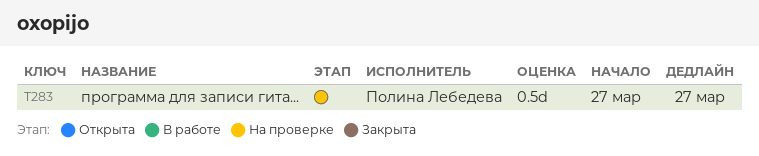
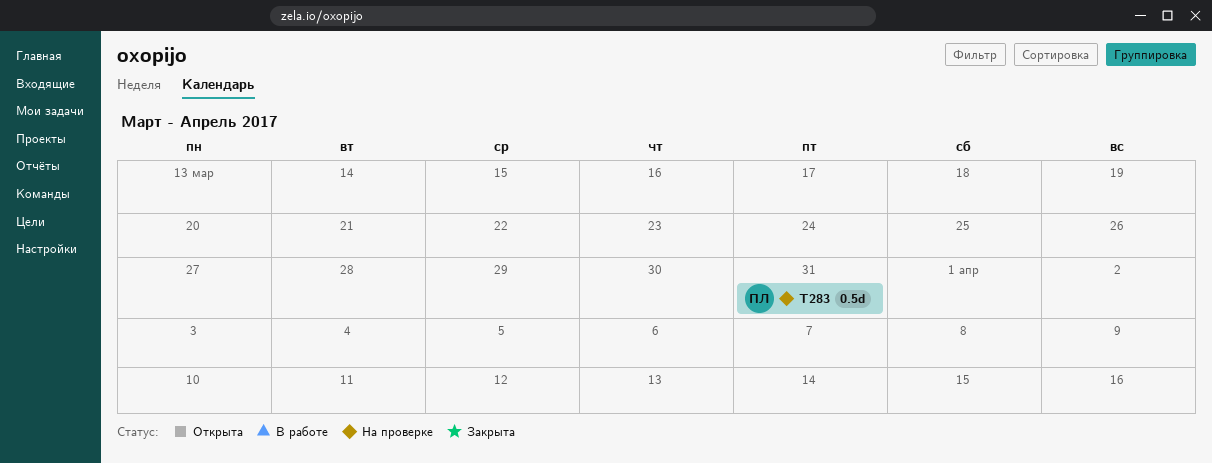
T283, start: Mar 27 -> Mar 31
T283, due: Mar 27 -> Mar 31

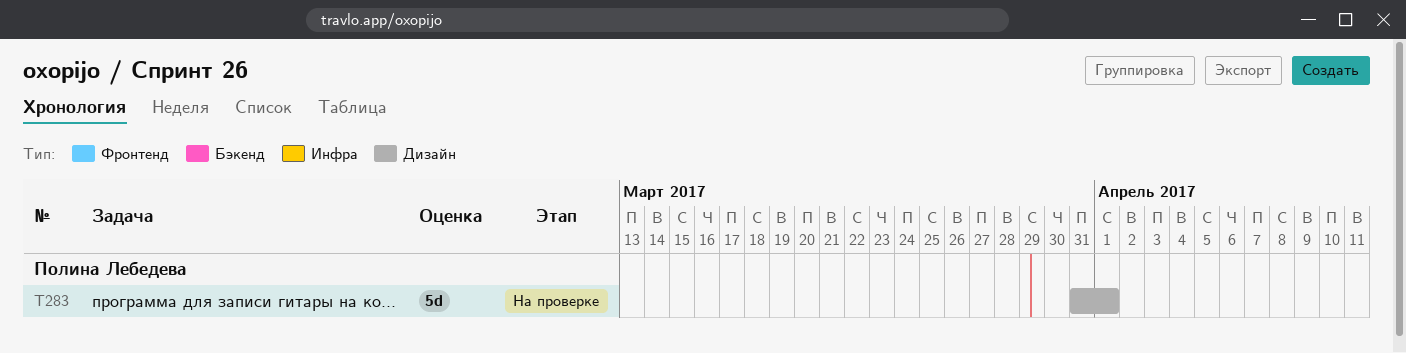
T283, estimate: 0.5d -> 5d
T283, due: Mar 31 -> Apr 1

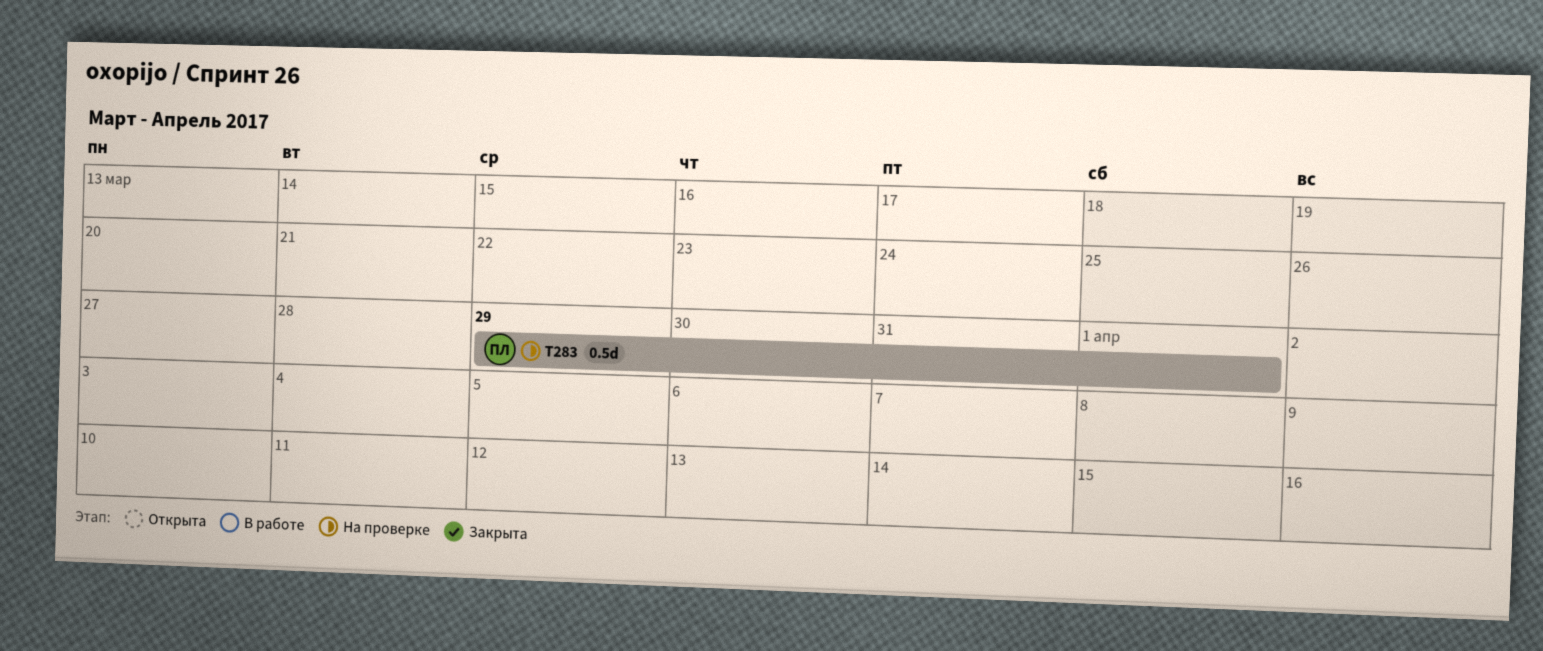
T283, estimate: 5d -> 0.5d
T283, start: Mar 31 -> Mar 29

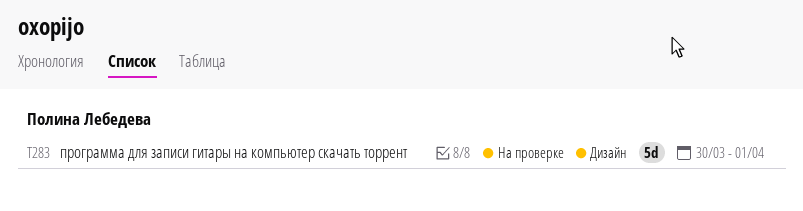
T283, estimate: 0.5d -> 5d
T283, start: Mar 29 -> Mar 30

